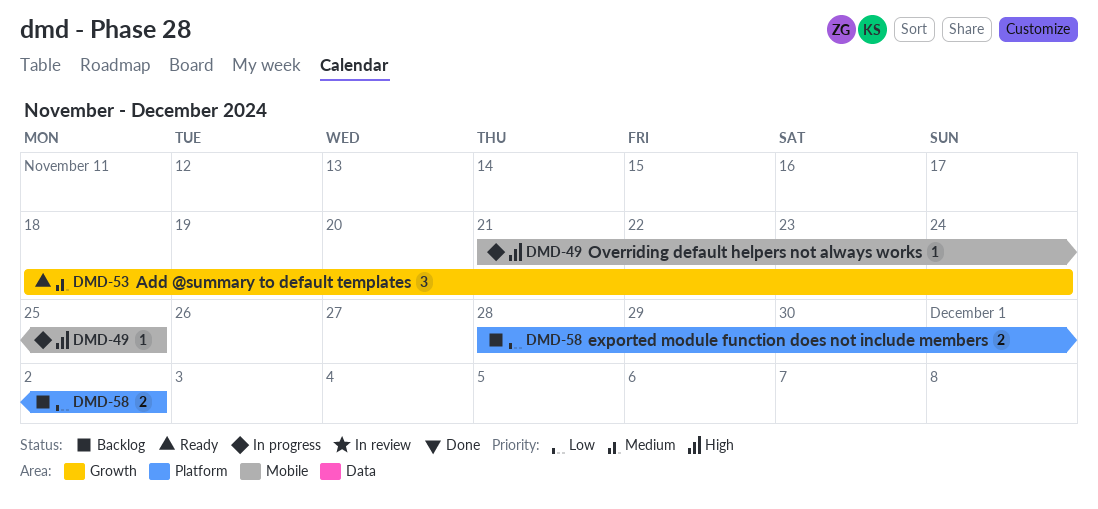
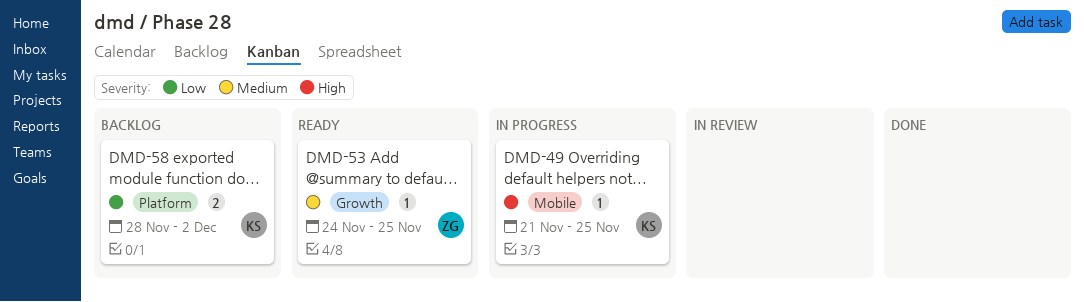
DMD-53, estimate: 3 -> 1
DMD-53, start: Nov 18 -> Nov 24
DMD-53, due: Nov 24 -> Nov 25

